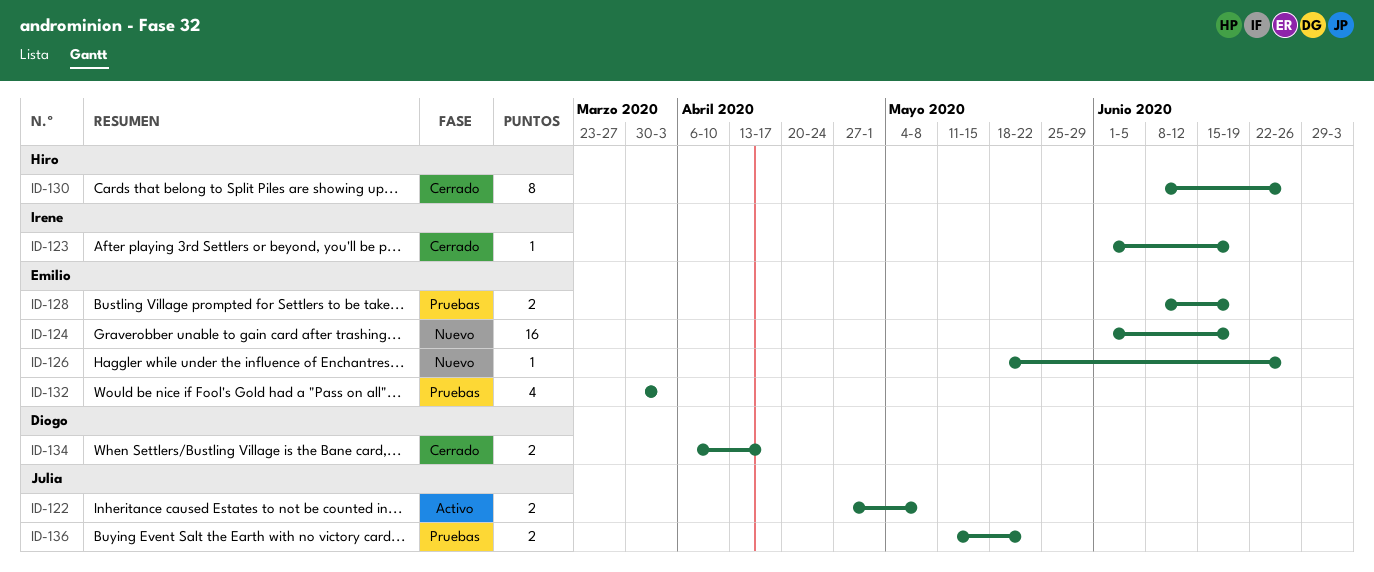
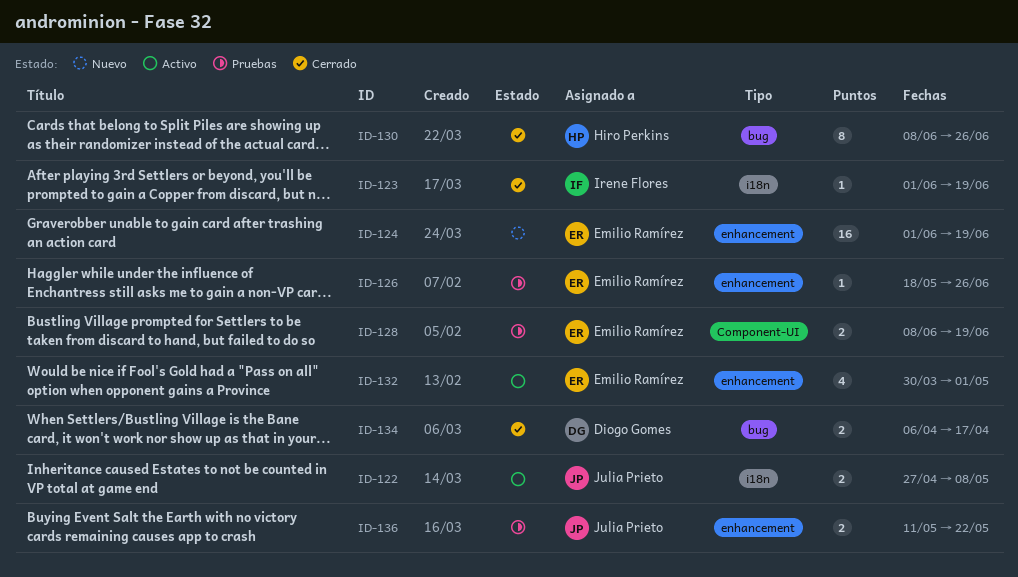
ID-126, status: Nuevo -> Pruebas
ID-132, status: Pruebas -> Activo
ID-132, due: Apr 3 -> May 1

